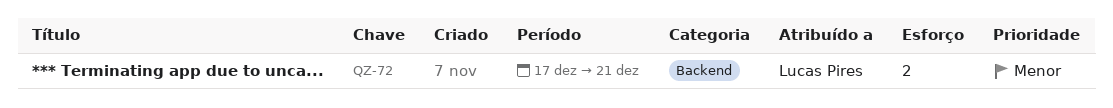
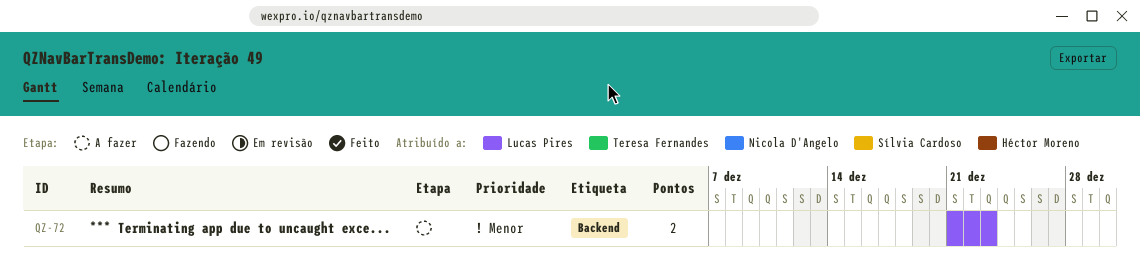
QZ-72, start: Dec 17 -> Dec 21
QZ-72, due: Dec 21 -> Dec 23

